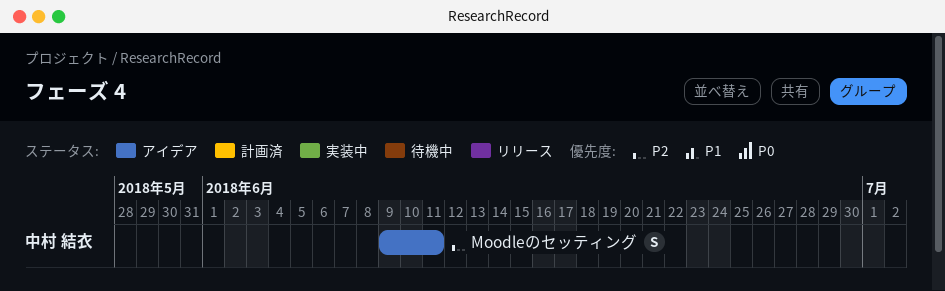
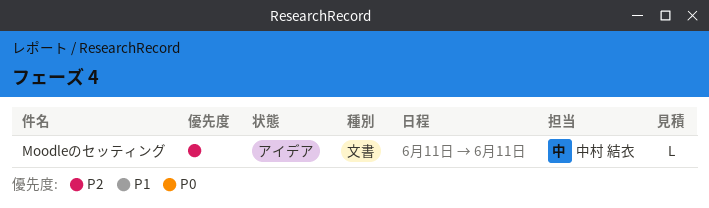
Moodleのセッティング, estimate: S -> L
Moodleのセッティング, start: Jun 9 -> Jun 11

